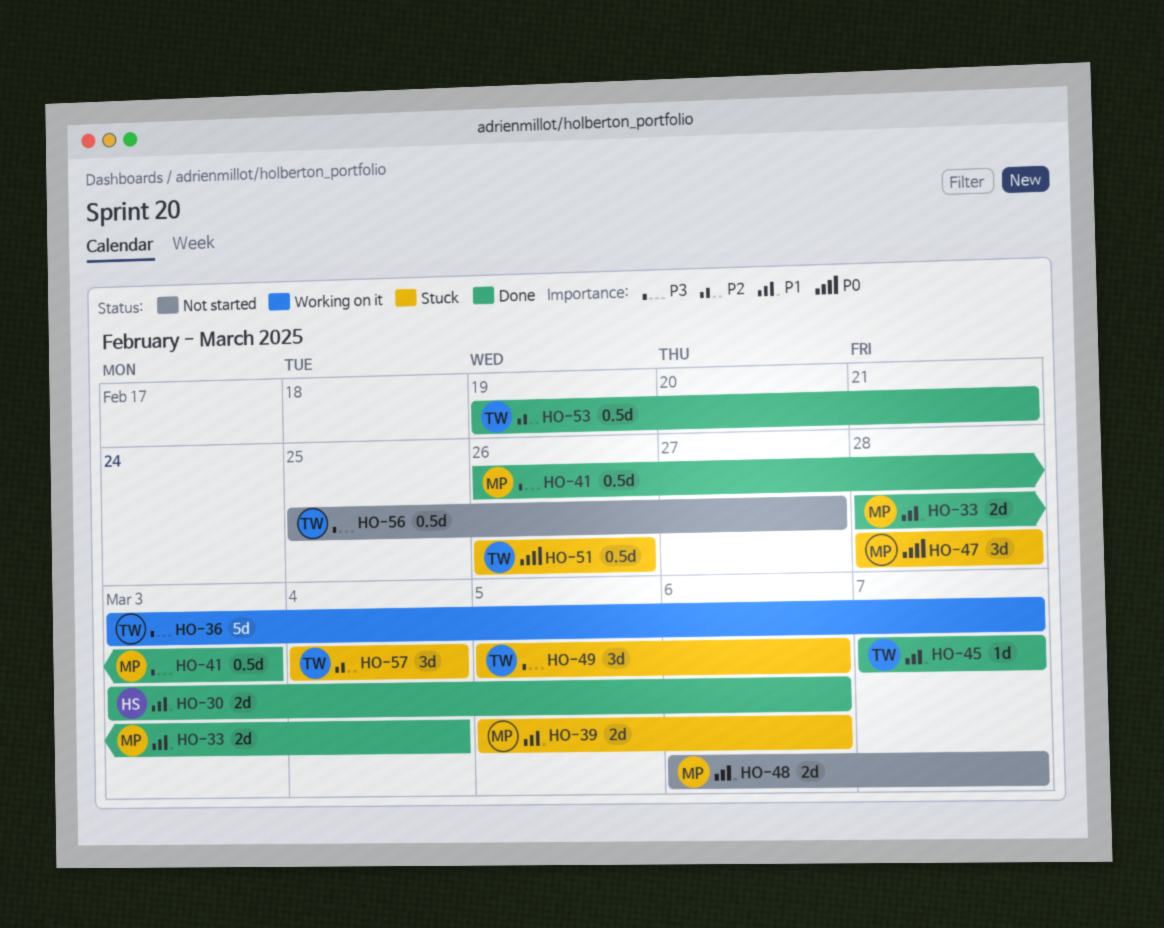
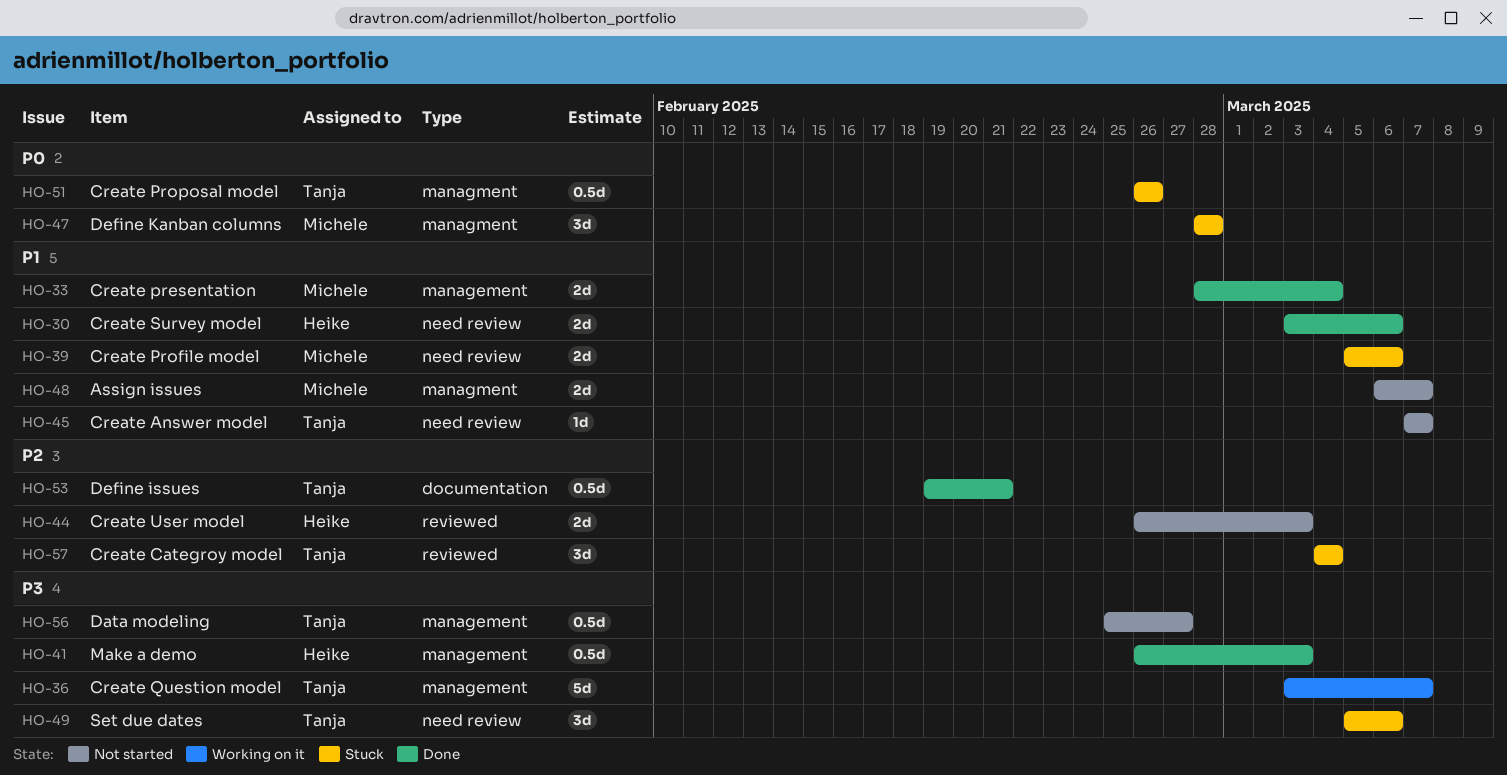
HO-41, owner: Michele -> Heike
HO-44: none -> present
HO-45, status: Done -> Not started

